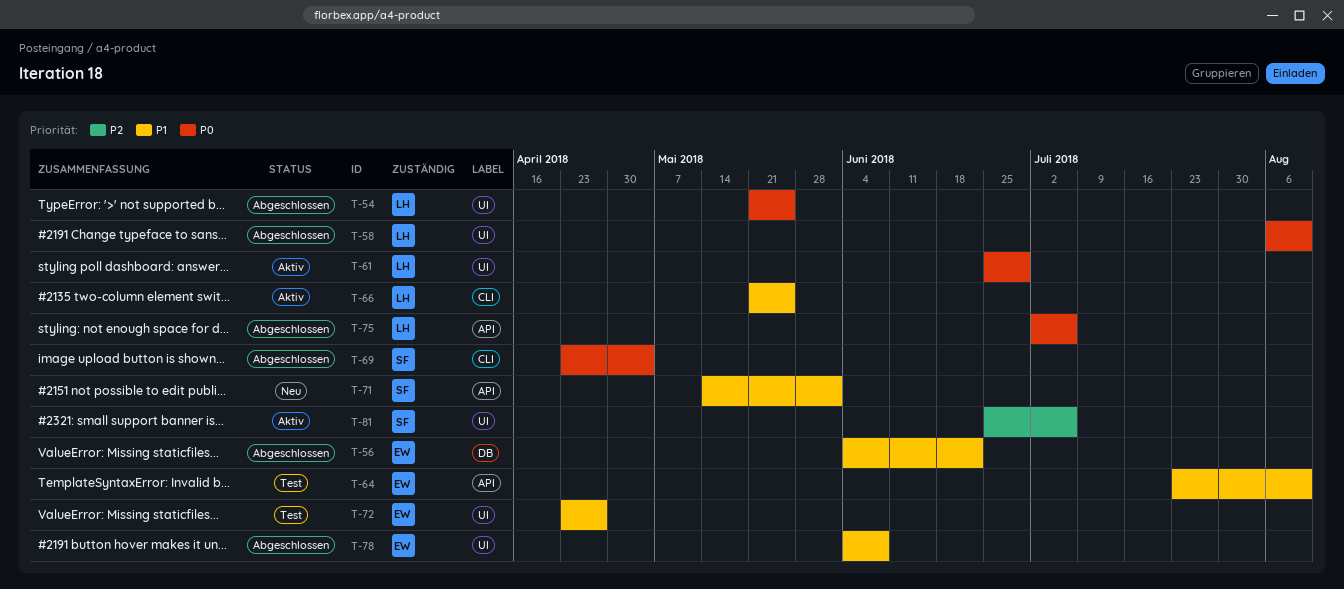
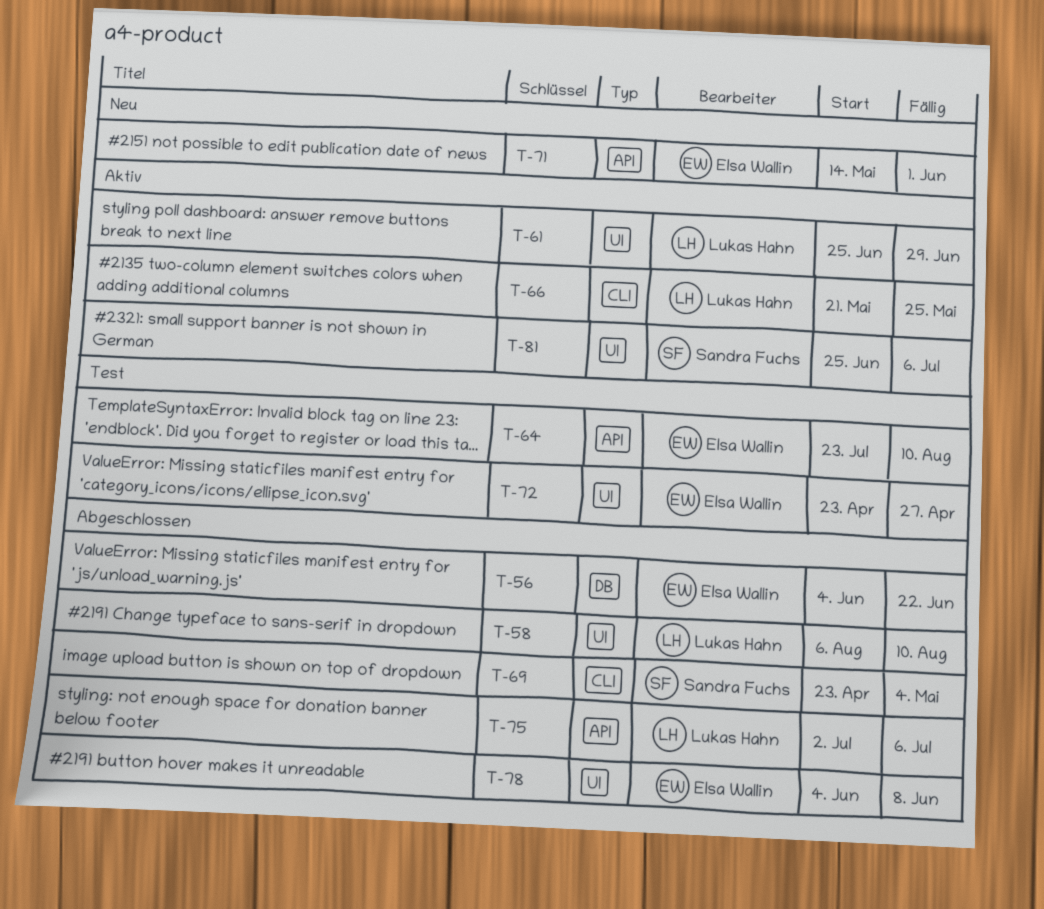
T-54: present -> none
T-71, owner: Sandra Fuchs -> Elsa Wallin

